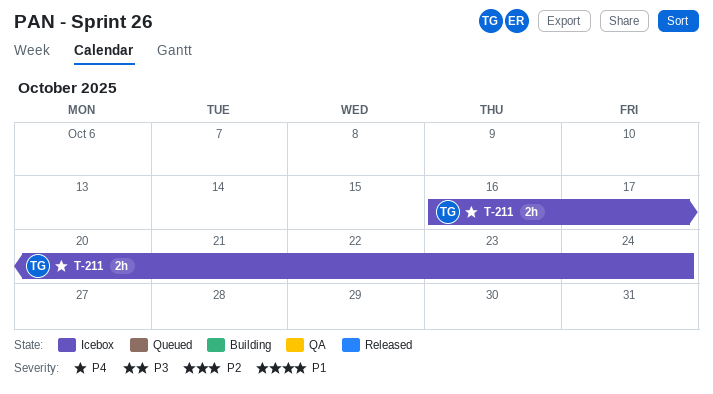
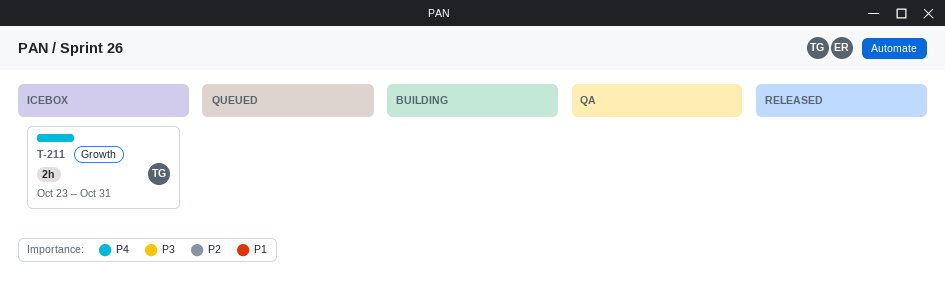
T-211, start: Oct 16 -> Oct 23
T-211, due: Oct 24 -> Oct 31

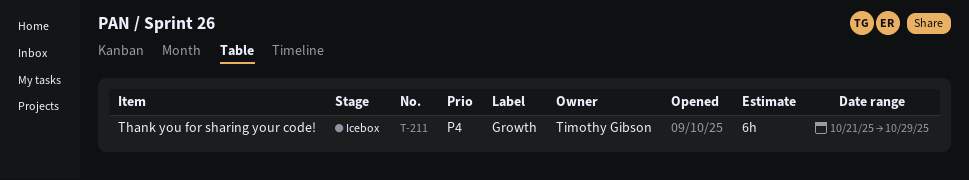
T-211, estimate: 2h -> 6h
T-211, start: Oct 23 -> Oct 21
T-211, due: Oct 31 -> Oct 29

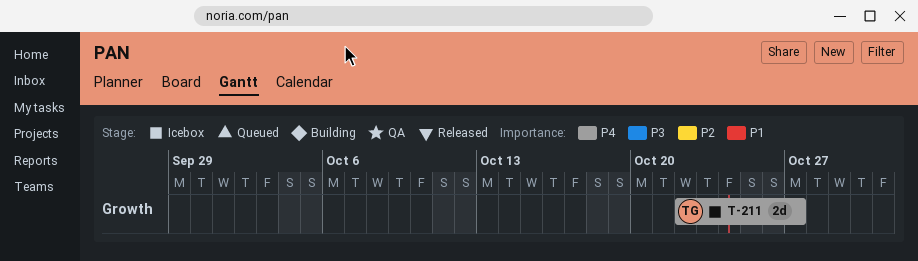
T-211, estimate: 6h -> 2d
T-211, start: Oct 21 -> Oct 22
T-211, due: Oct 29 -> Oct 27

